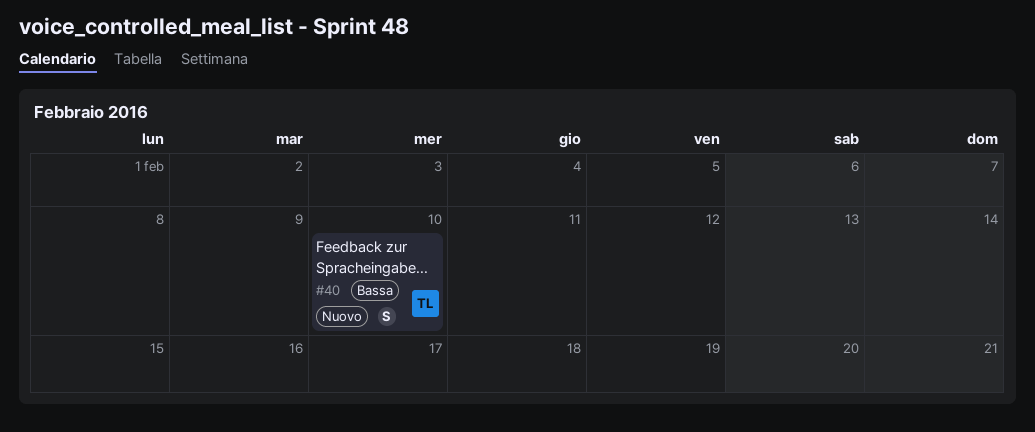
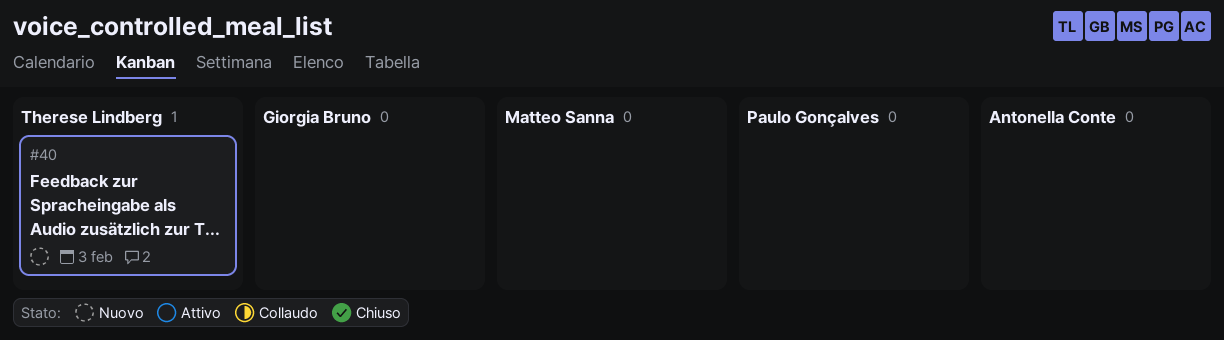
#40, due: Feb 10 -> Feb 3

